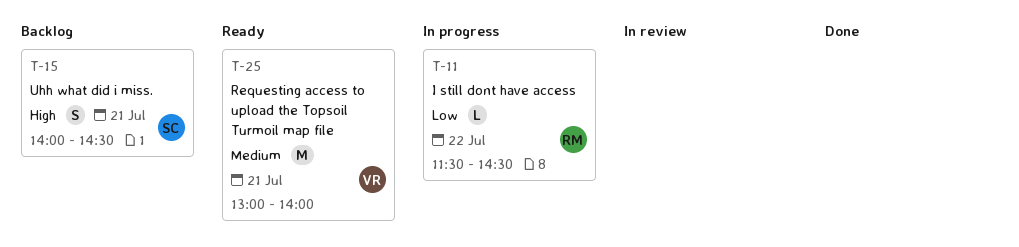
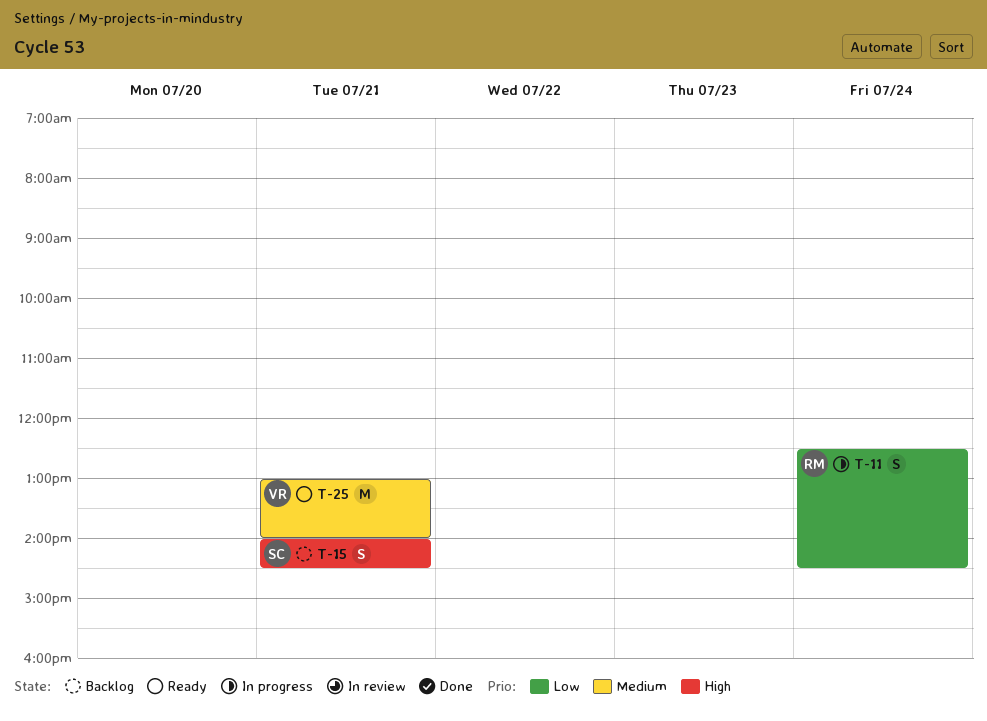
T-11, estimate: L -> S
T-11, day: Jul 22 -> Jul 24
T-11, begins: 11:30 -> 12:30

